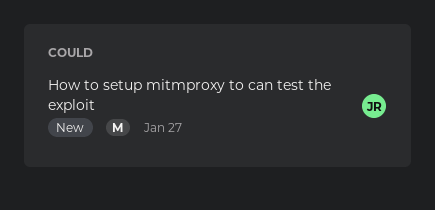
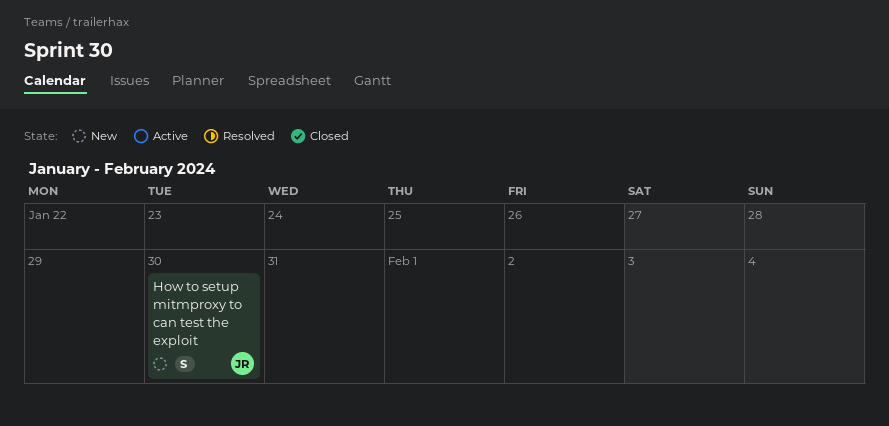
How to setup mitmproxy to can test the exploit, estimate: M -> S
How to setup mitmproxy to can test the exploit, due: Jan 27 -> Jan 30

